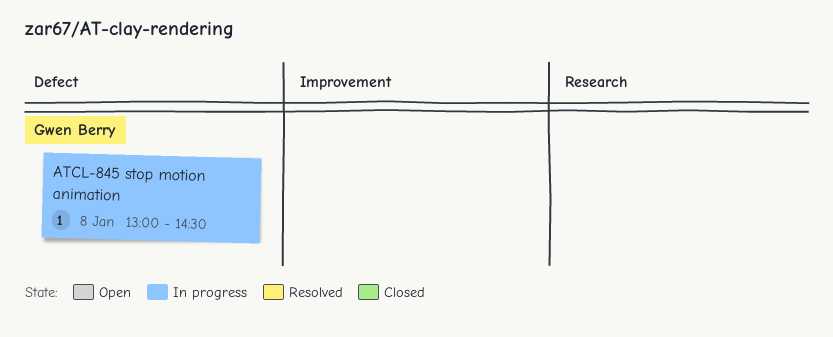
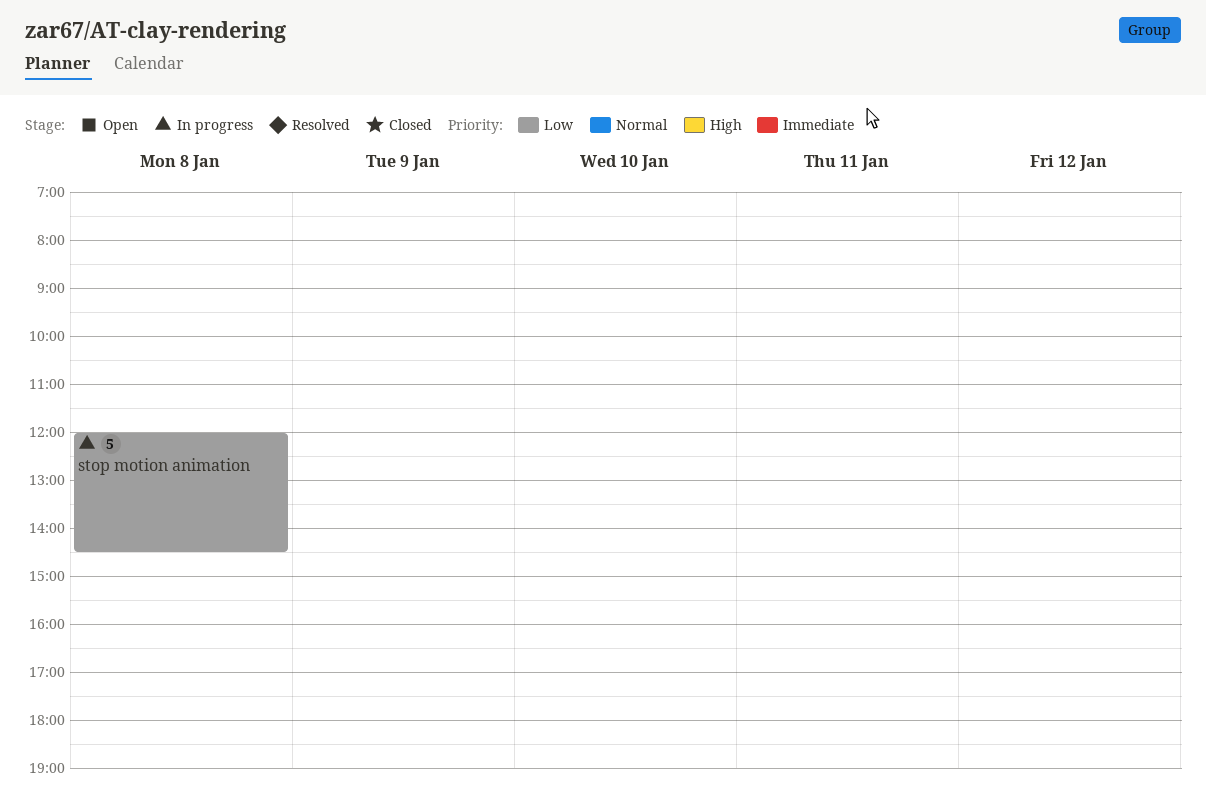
stop motion animation, estimate: 1 -> 5
stop motion animation, begins: 13:00 -> 12:00

